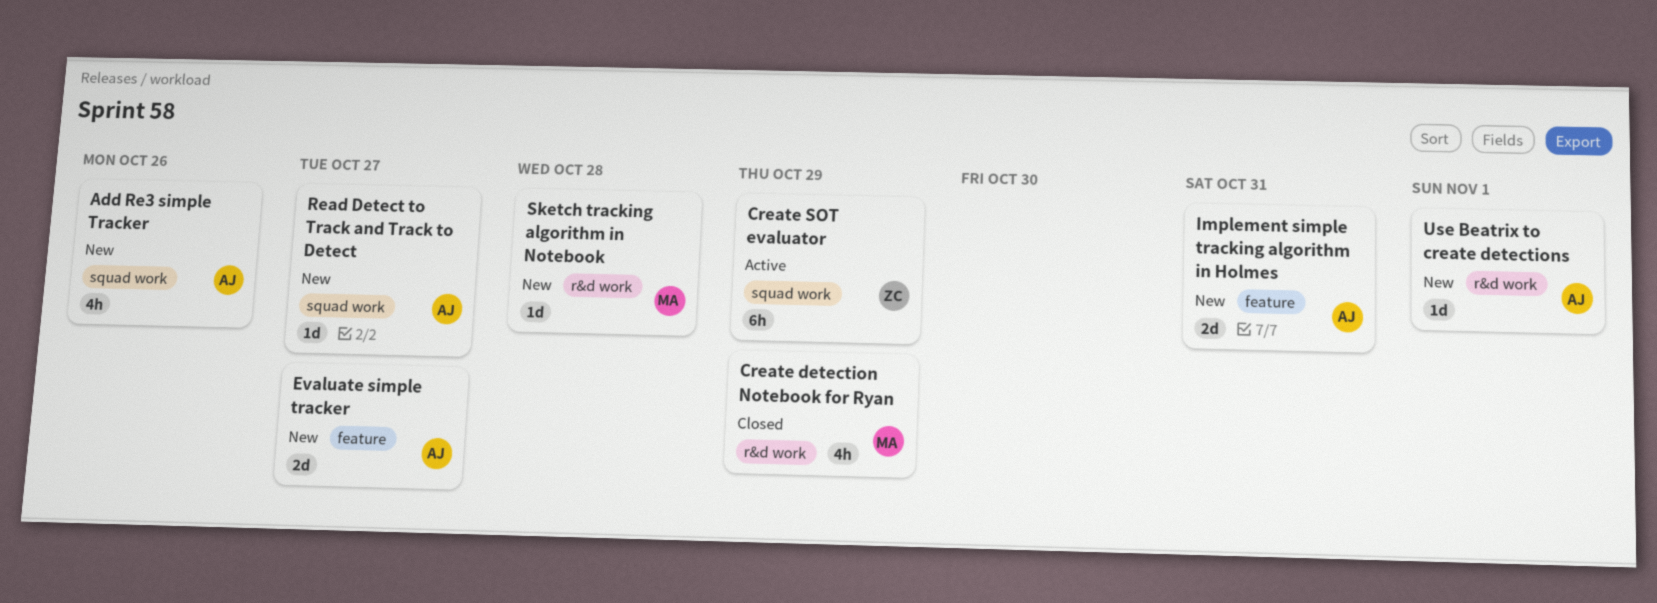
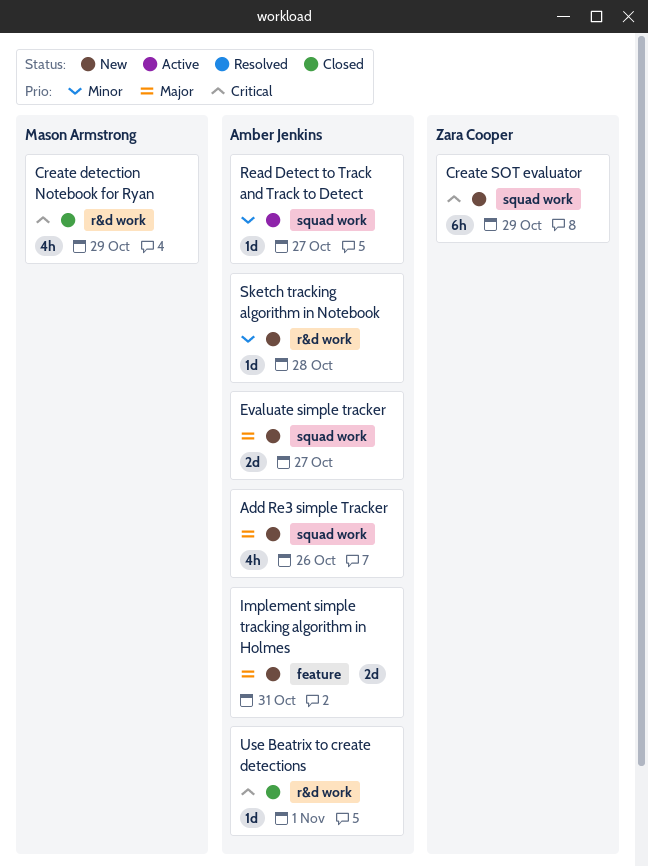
Create SOT evaluator, status: Active -> New
Evaluate simple tracker, label: feature -> squad work
Read Detect to Track and Track to Detect, status: New -> Active
Sketch tracking algorithm in Notebook, owner: Mason Armstrong -> Amber Jenkins
Use Beatrix to create detections, status: New -> Closed

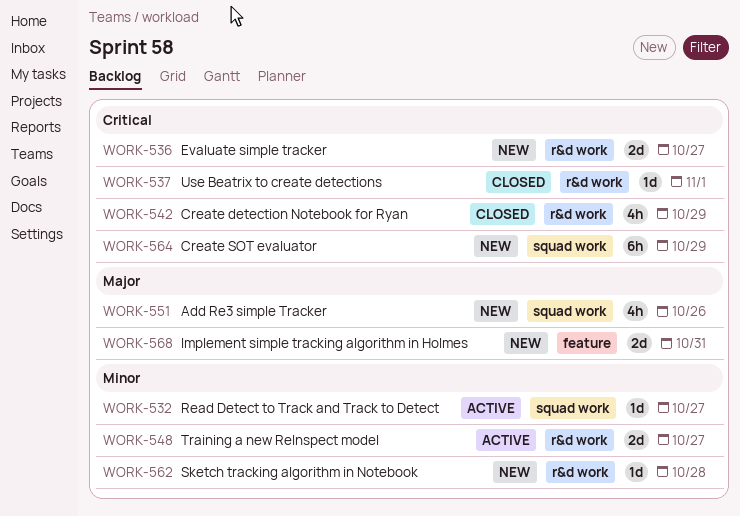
Evaluate simple tracker, priority: Major -> Critical
Evaluate simple tracker, label: squad work -> r&d work
Training a new ReInspect model: none -> present

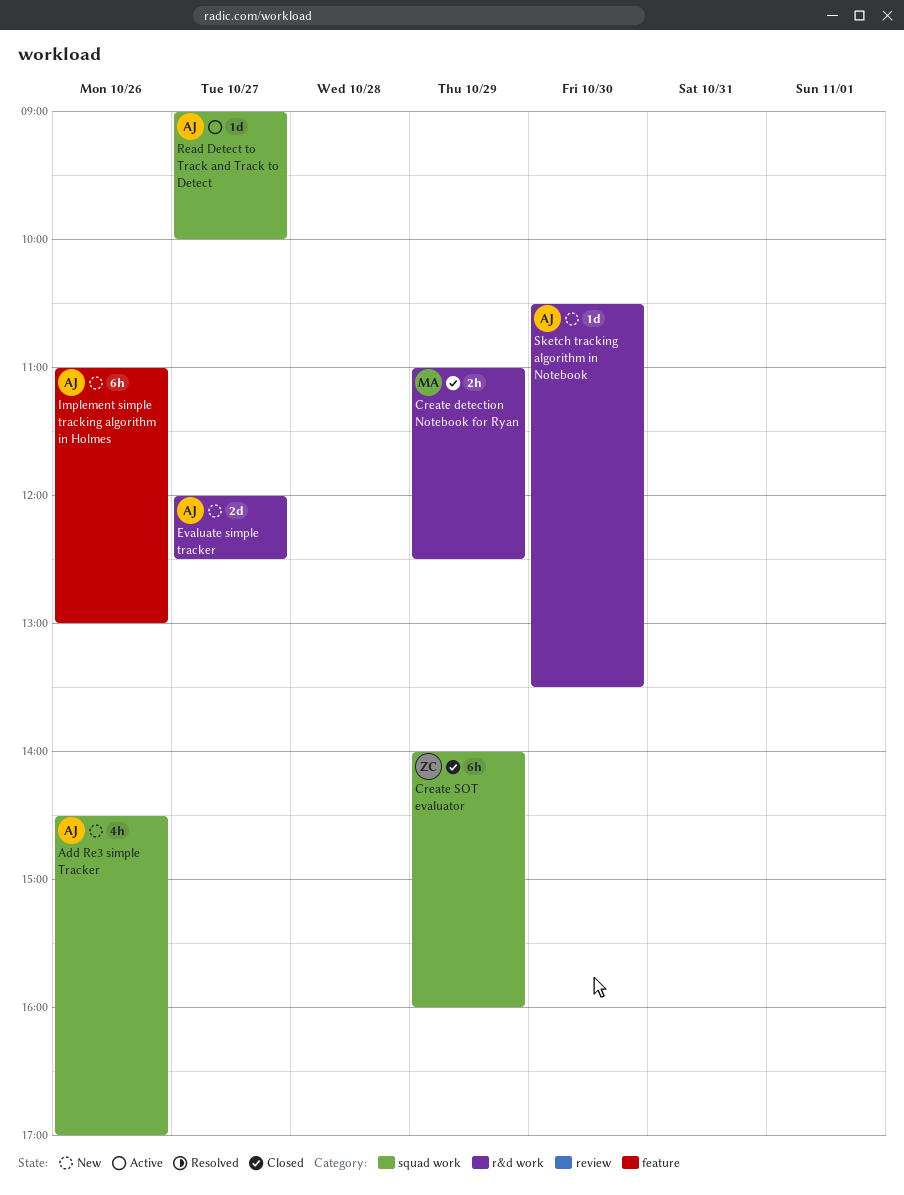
Create detection Notebook for Ryan, estimate: 4h -> 2h
Create SOT evaluator, status: New -> Closed
Implement simple tracking algorithm in Holmes, estimate: 2d -> 6h
Implement simple tracking algorithm in Holmes, day: Oct 31 -> Oct 26
Sketch tracking algorithm in Notebook, day: Oct 28 -> Oct 30
Training a new ReInspect model: present -> none
Use Beatrix to create detections: present -> none

